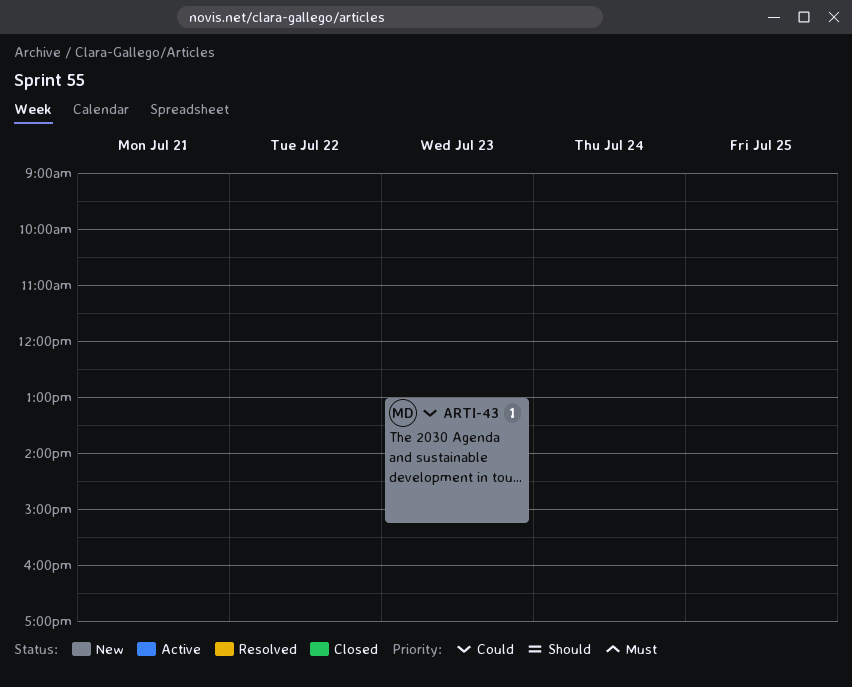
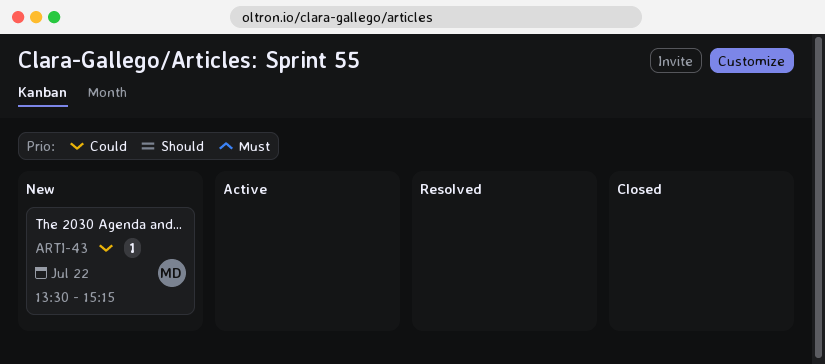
ARTI-43, day: Jul 23 -> Jul 22
ARTI-43, begins: 13:00 -> 13:30

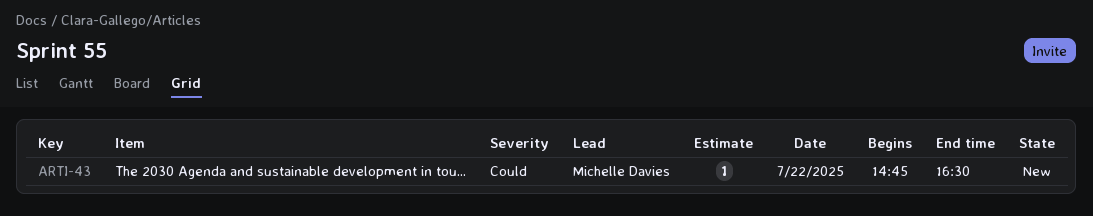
ARTI-43, begins: 13:30 -> 14:45
ARTI-43, ends: 15:15 -> 16:30

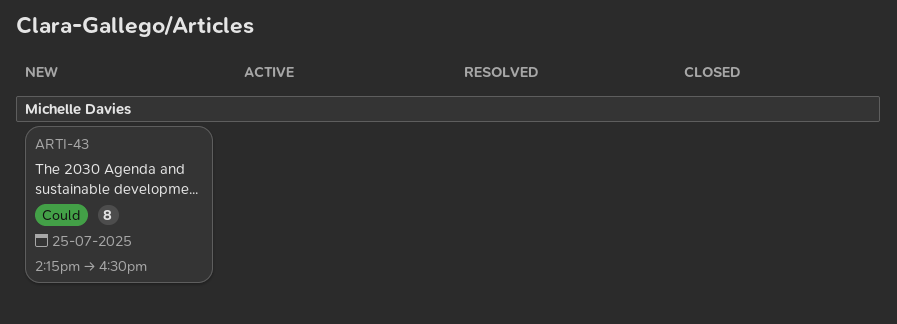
ARTI-43, estimate: 1 -> 8
ARTI-43, day: Jul 22 -> Jul 25
ARTI-43, begins: 14:45 -> 14:15

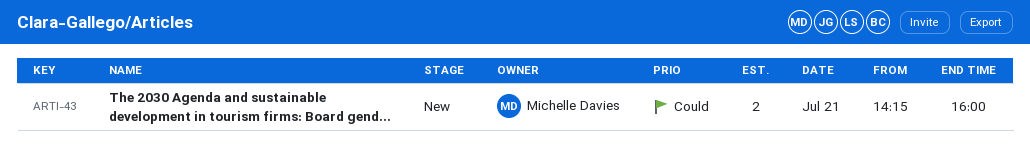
ARTI-43, estimate: 8 -> 2
ARTI-43, day: Jul 25 -> Jul 21
ARTI-43, ends: 16:30 -> 16:00

